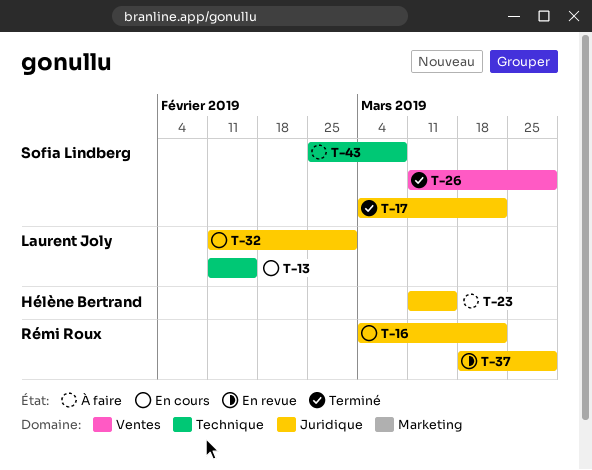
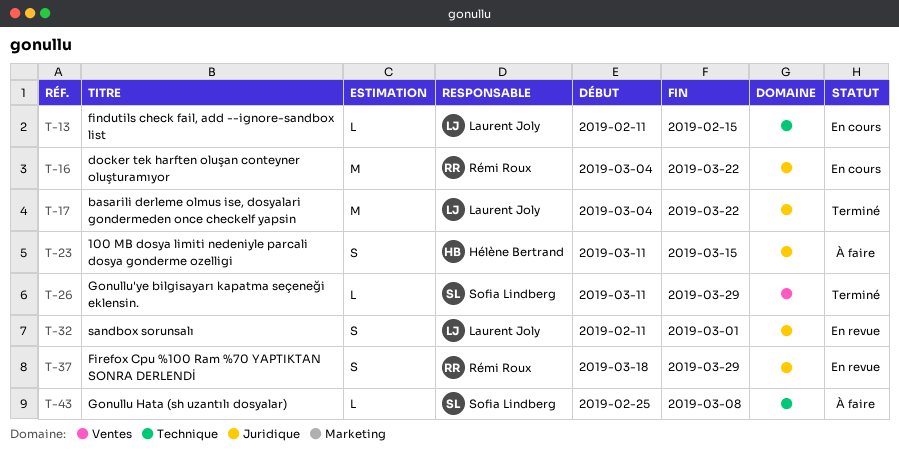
T-17, owner: Sofia Lindberg -> Laurent Joly
T-32, status: En cours -> En revue

